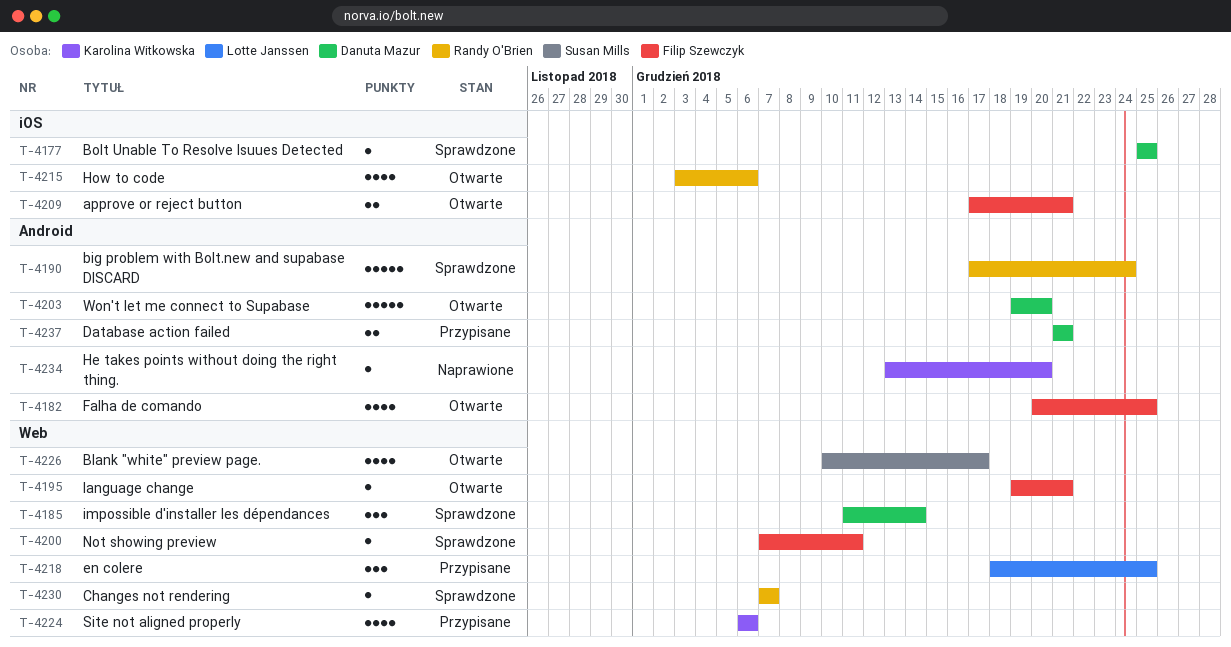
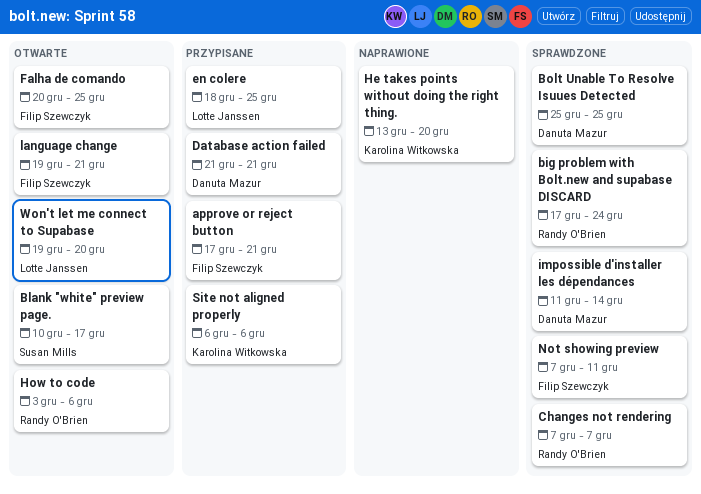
approve or reject button, status: Otwarte -> Przypisane
Won't let me connect to Supabase, owner: Danuta Mazur -> Lotte Janssen

